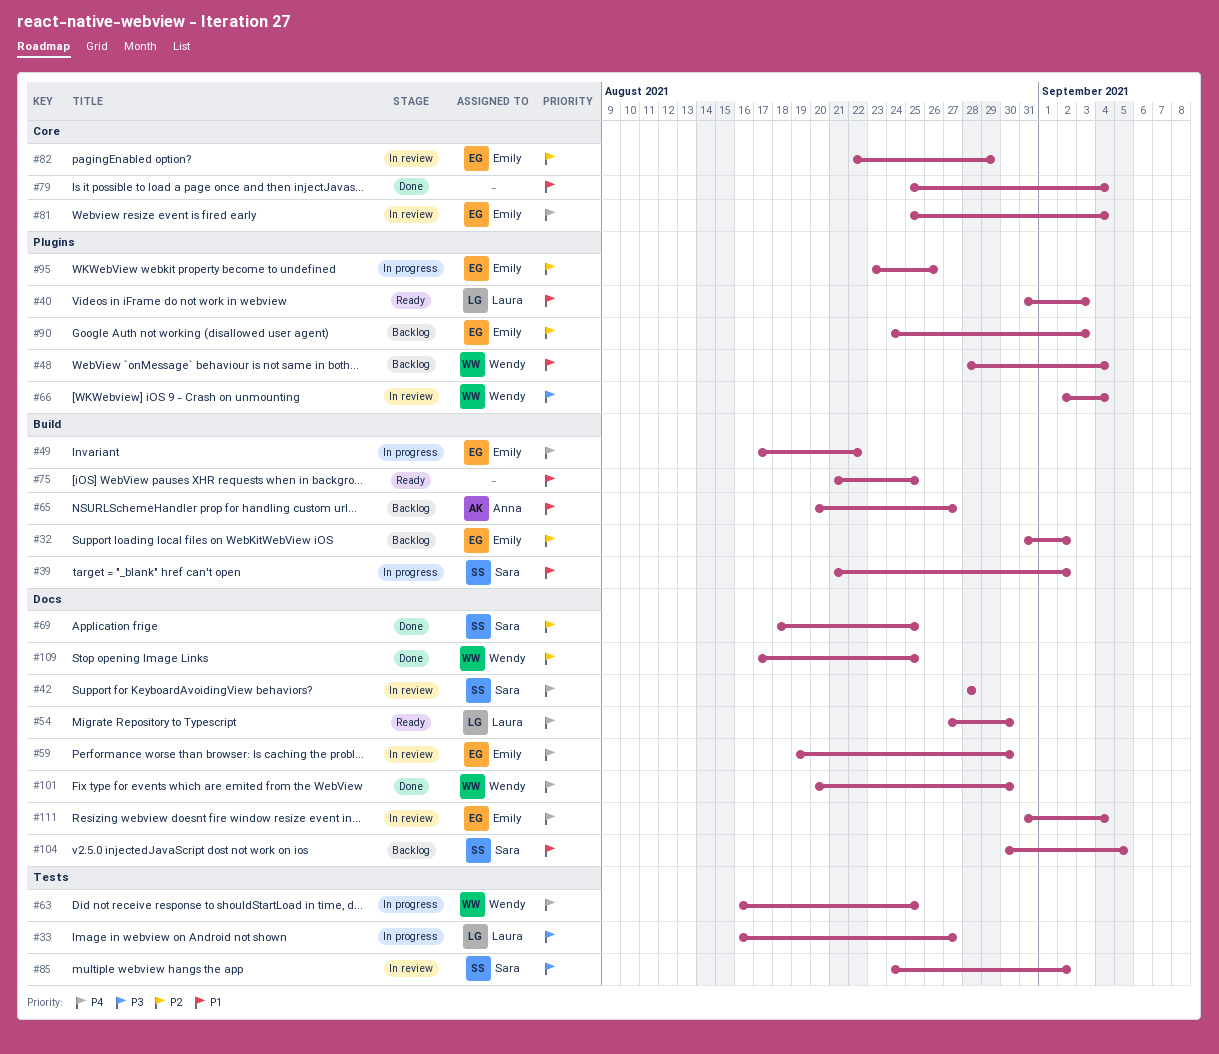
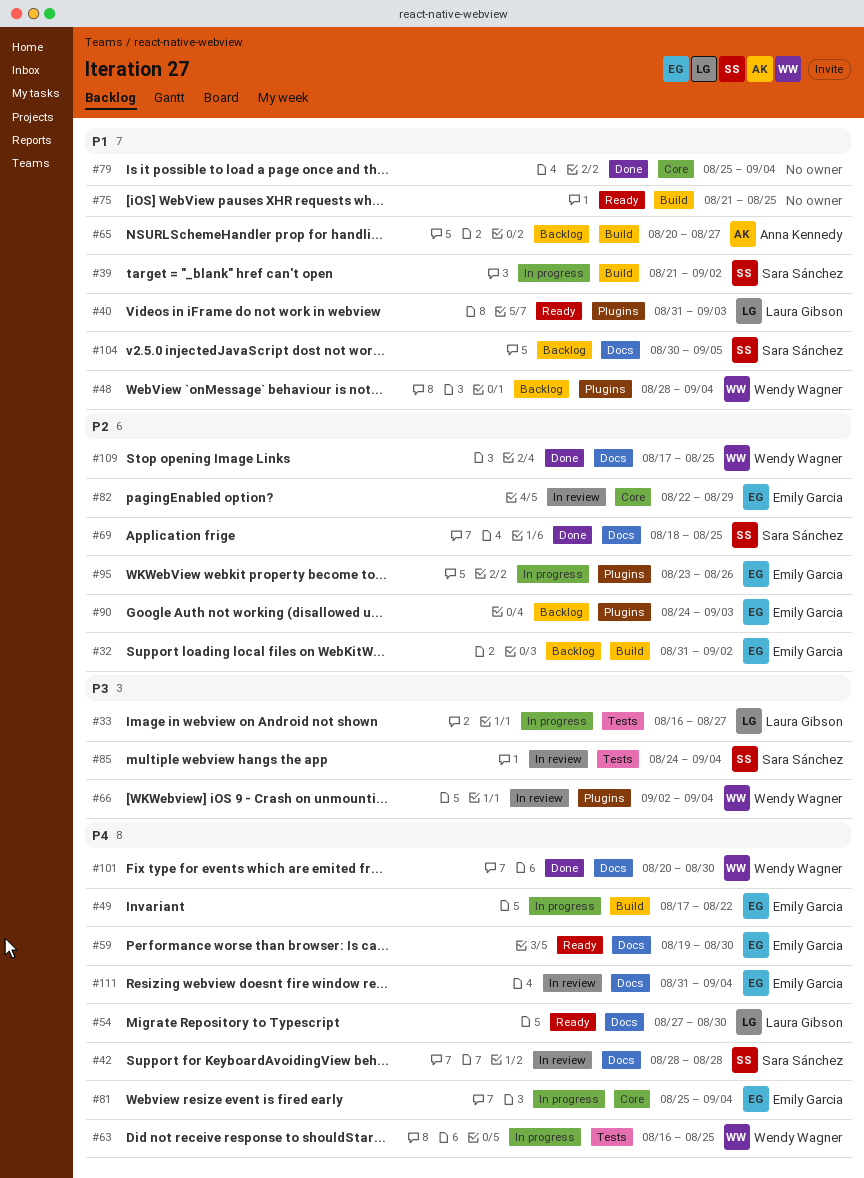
#59, status: In review -> Ready
#81, status: In review -> In progress
#85, due: Sep 2 -> Sep 4

